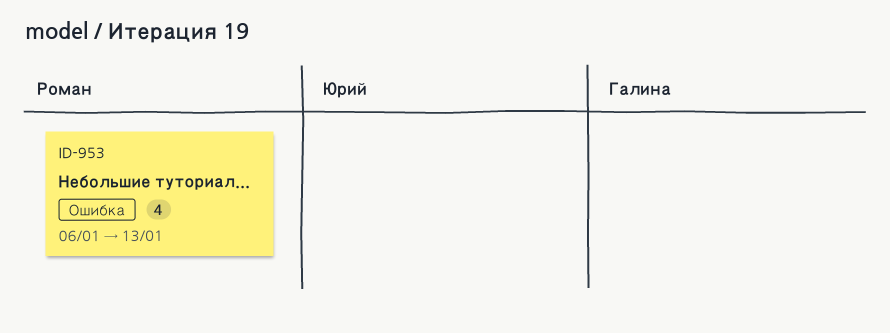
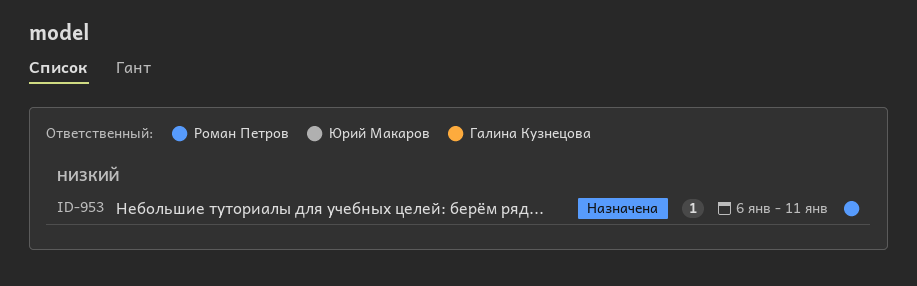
ID-953, estimate: 4 -> 1
ID-953, due: Jan 13 -> Jan 11

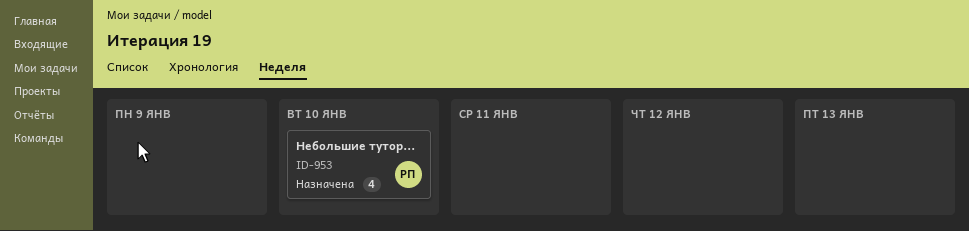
ID-953, estimate: 1 -> 4
ID-953, due: Jan 11 -> Jan 10

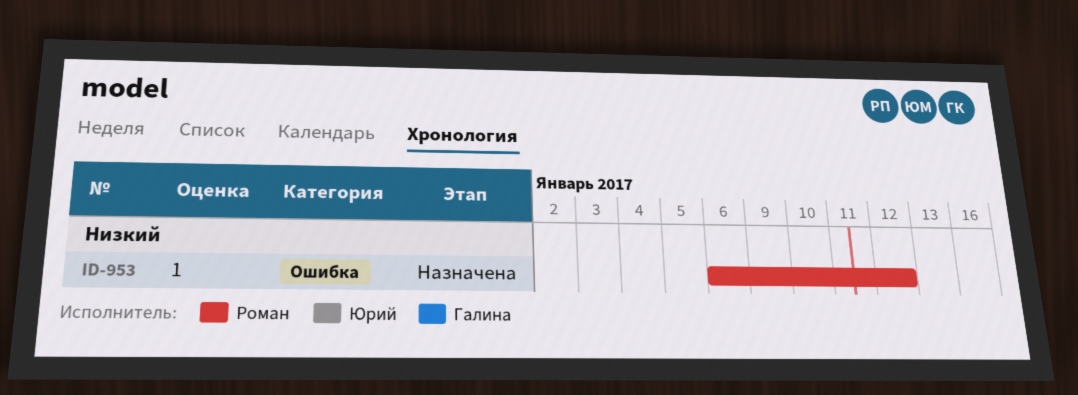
ID-953, estimate: 4 -> 1
ID-953, due: Jan 10 -> Jan 12

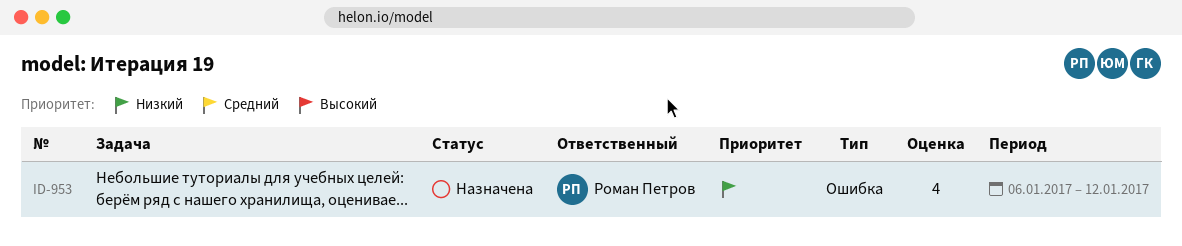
ID-953, estimate: 1 -> 4

